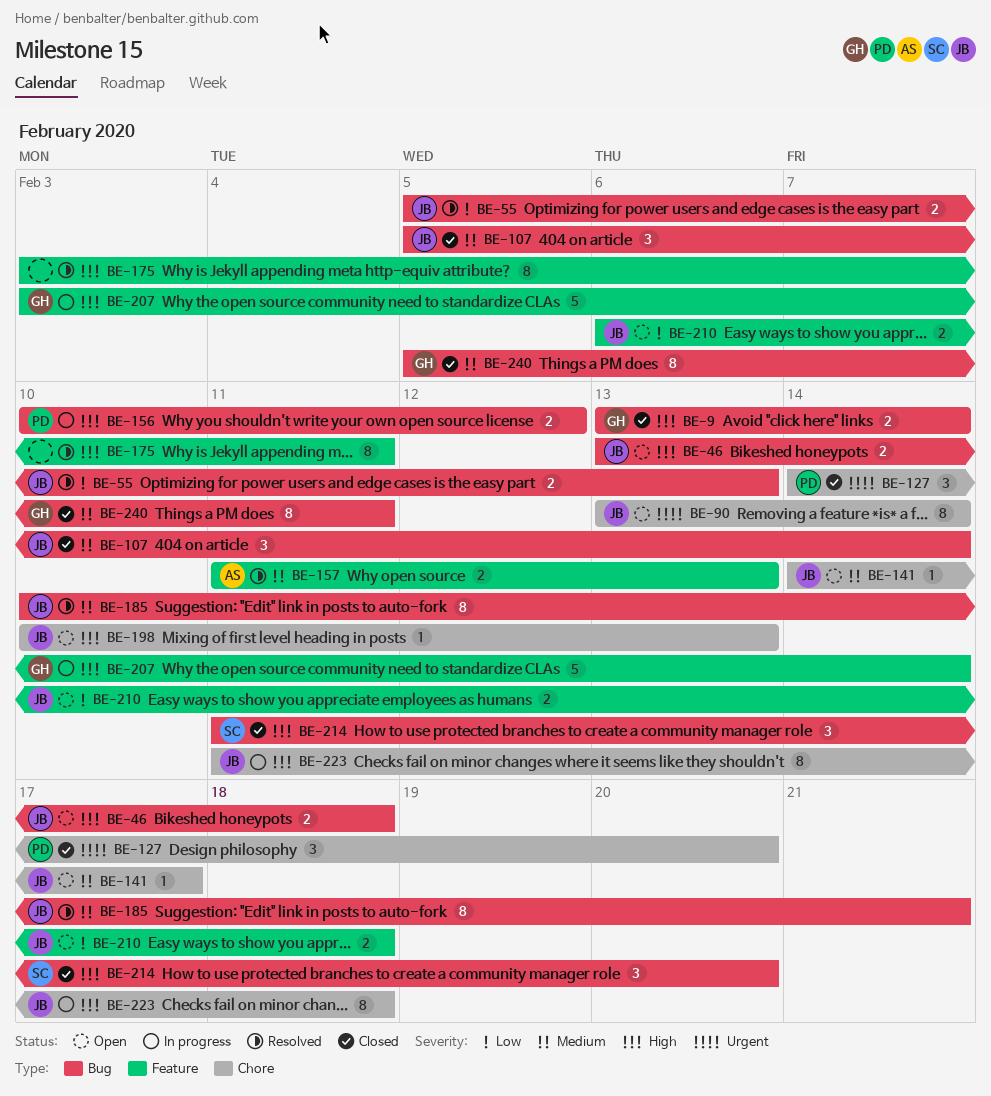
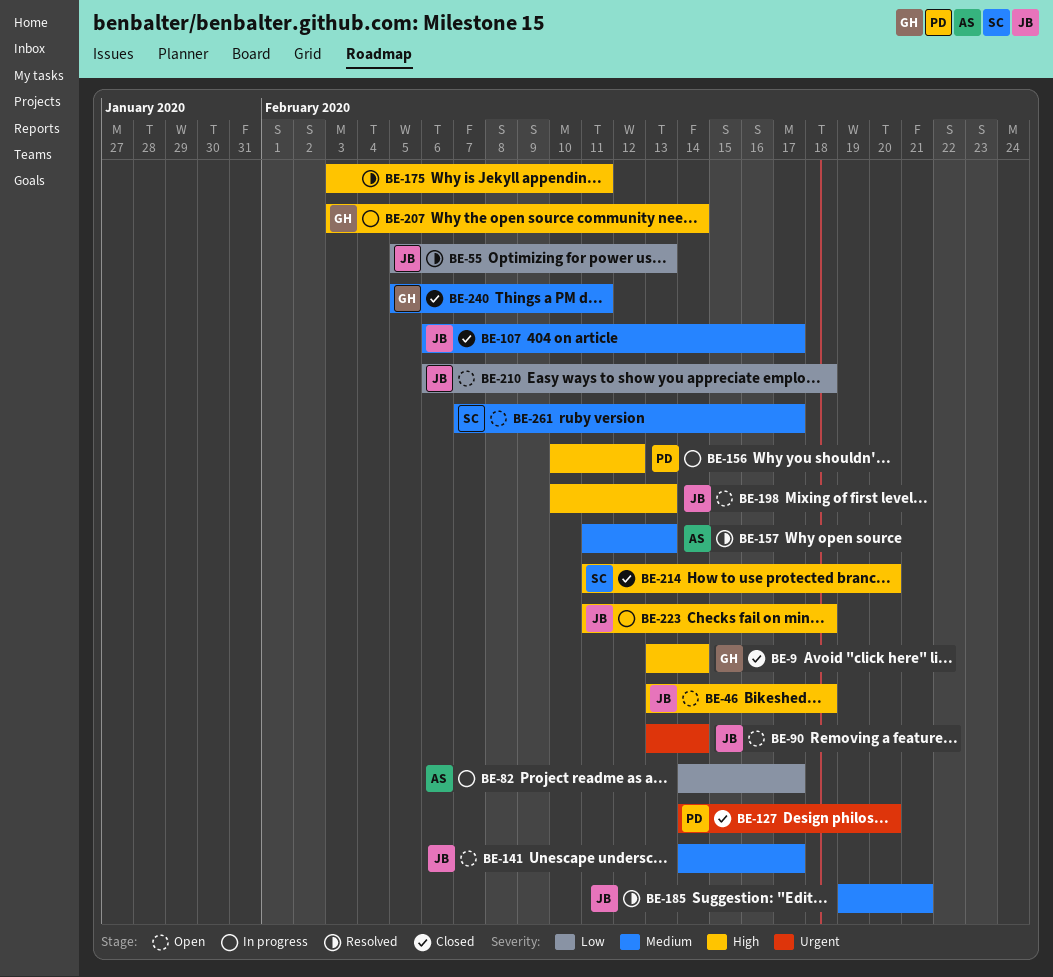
BE-82: none -> present
BE-107, start: Feb 5 -> Feb 6
BE-107, due: Feb 14 -> Feb 17
BE-185, start: Feb 10 -> Feb 19
BE-261: none -> present

